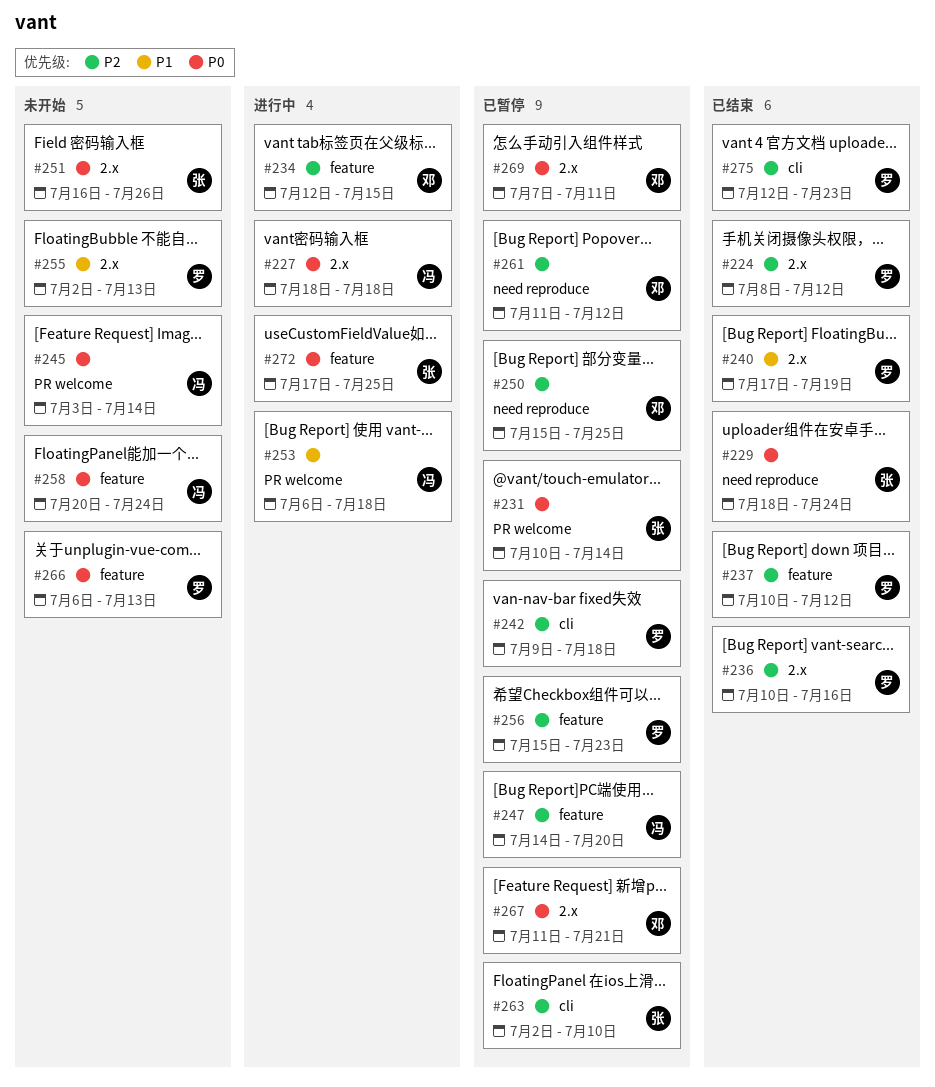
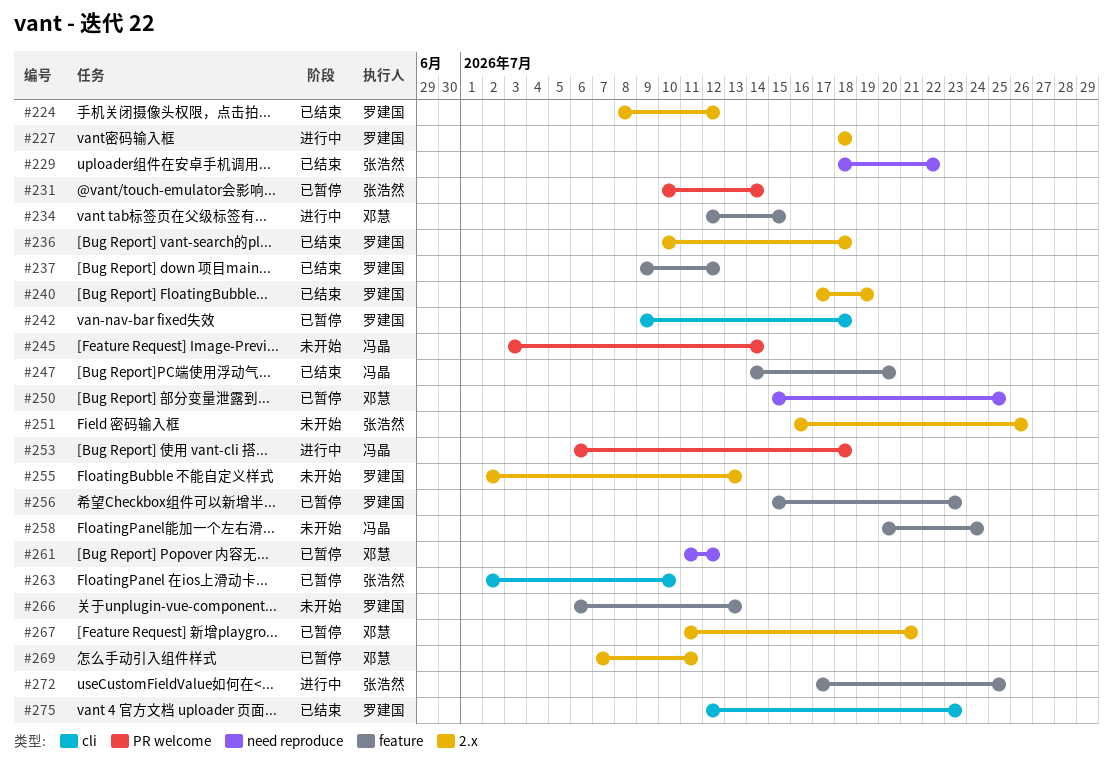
#227, owner: 冯晶 -> 罗建国
#229, due: Jul 24 -> Jul 22
#236, due: Jul 16 -> Jul 18
#237, start: Jul 10 -> Jul 9
#247, status: 已暂停 -> 已结束

